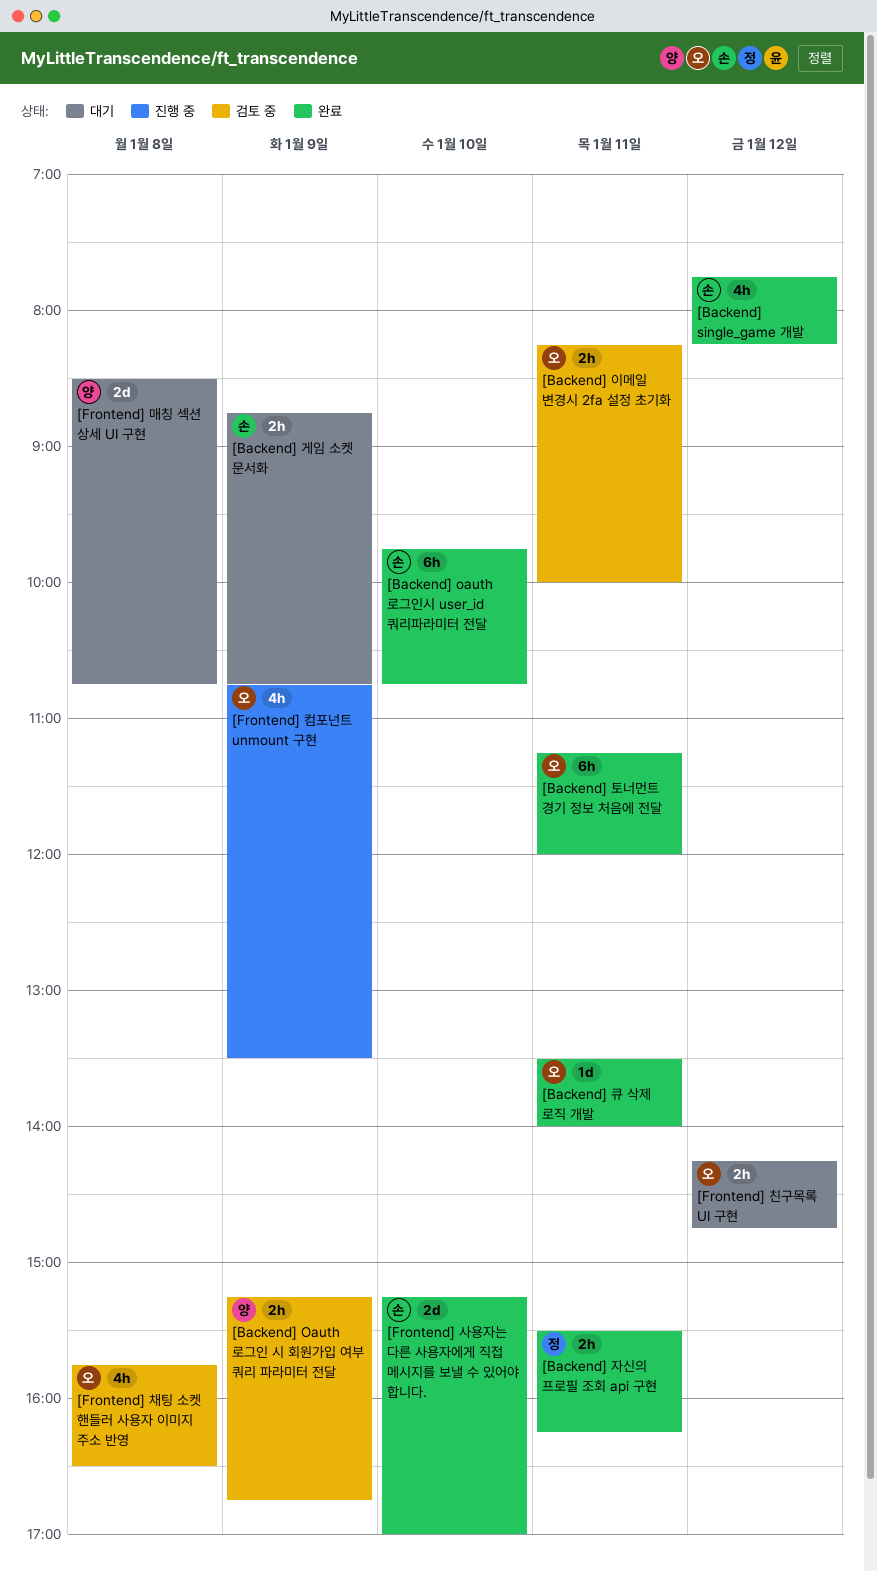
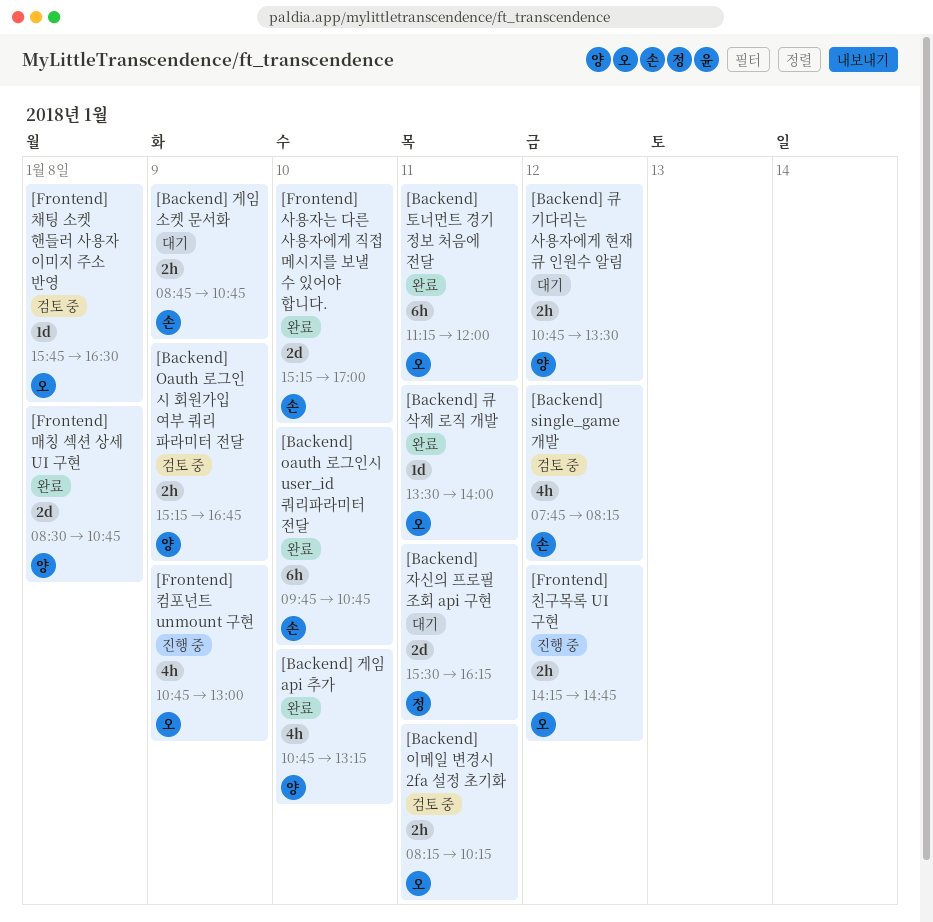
[Backend] single_game 개발, status: 완료 -> 검토 중
[Backend] 게임 api 추가: none -> present
[Backend] 이메일 변경시 2fa 설정 초기화, ends: 10:00 -> 10:15
[Backend] 자신의 프로필 조회 api 구현, status: 완료 -> 대기
[Backend] 자신의 프로필 조회 api 구현, estimate: 2h -> 2d
[Backend] 큐 기다리는 사용자에게 현재 큐 인원수 알림: none -> present
[Frontend] 매칭 섹션 상세 UI 구현, status: 대기 -> 완료
[Frontend] 채팅 소켓 핸들러 사용자 이미지 주소 반영, estimate: 4h -> 1d
[Frontend] 친구목록 UI 구현, status: 대기 -> 진행 중
[Frontend] 컴포넌트 unmount 구현, ends: 13:30 -> 13:00

